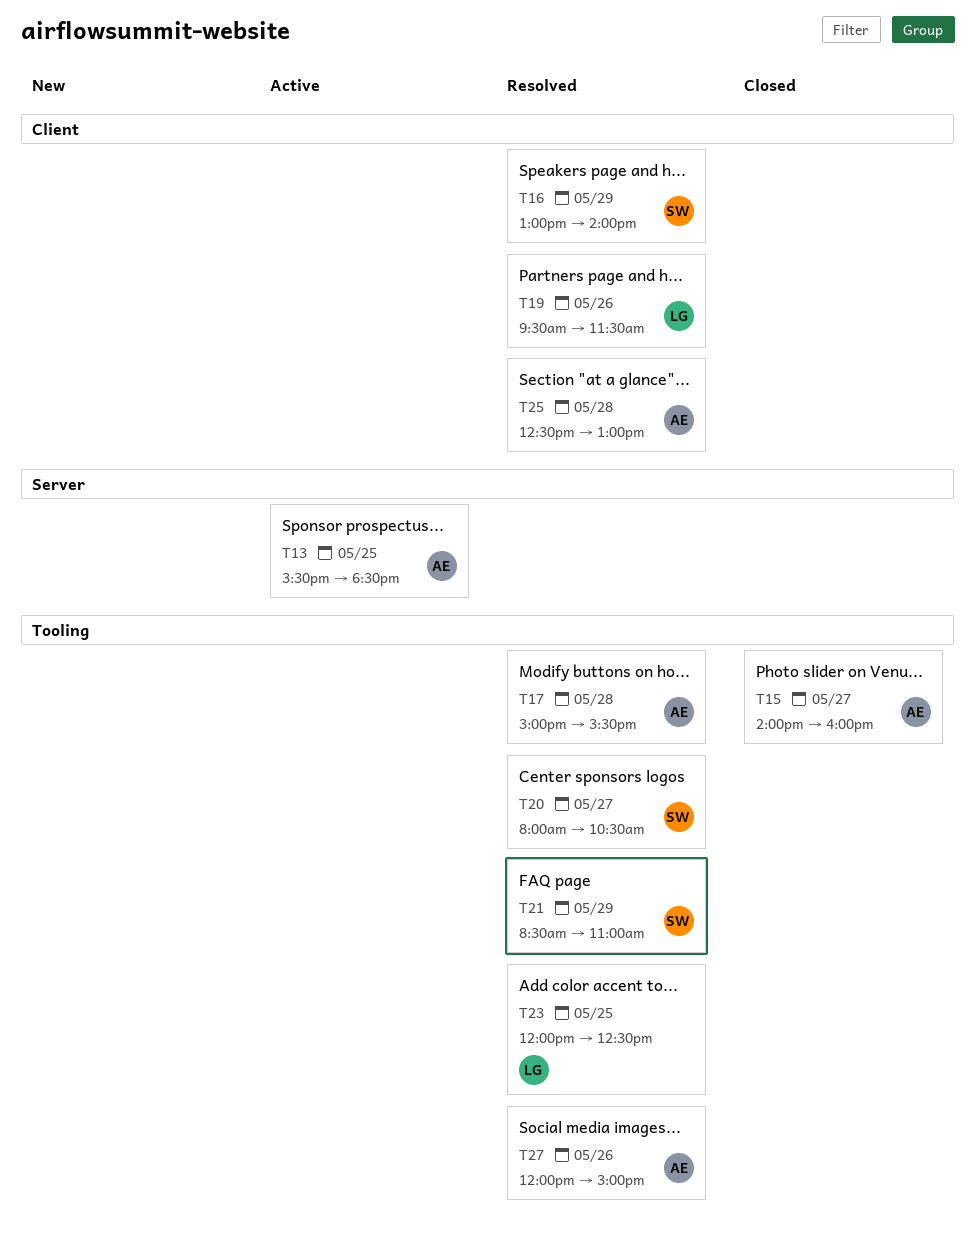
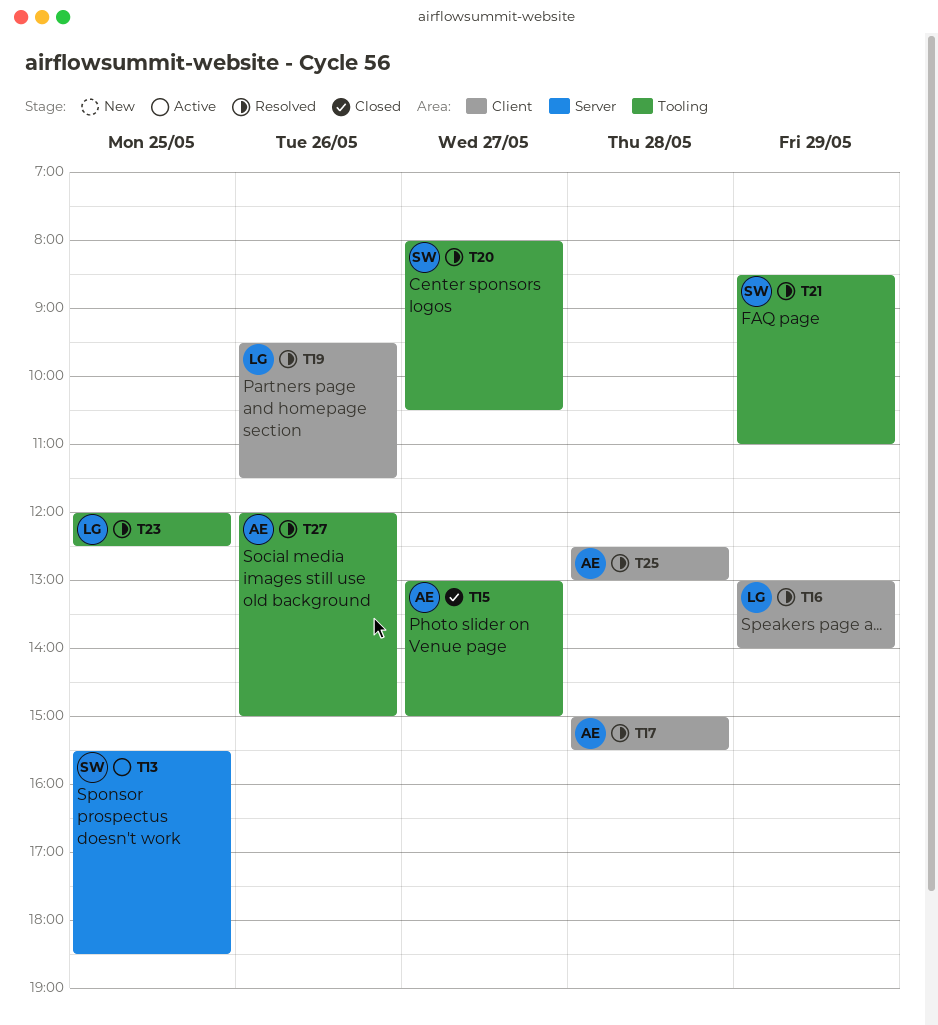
T13, owner: AE -> SW
T15, begins: 14:00 -> 13:00
T15, ends: 16:00 -> 15:00
T16, owner: SW -> LG
T17, label: Tooling -> Client

